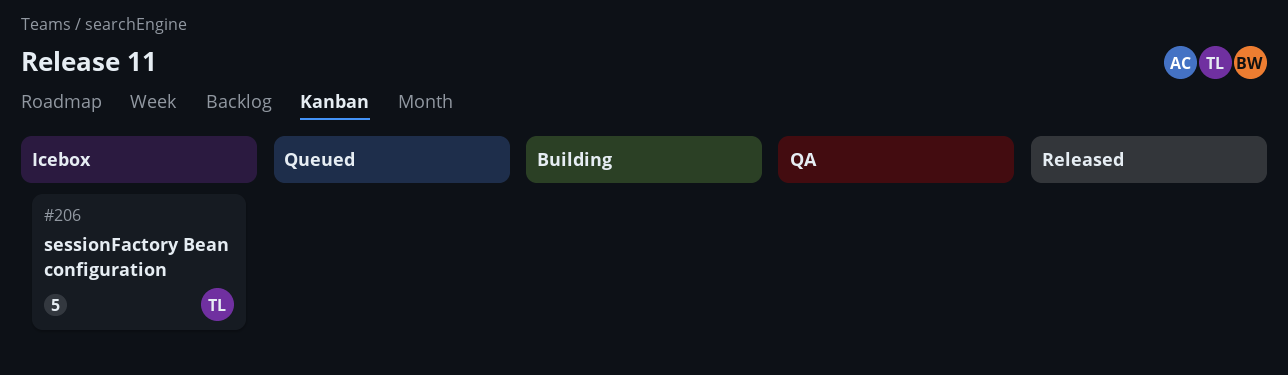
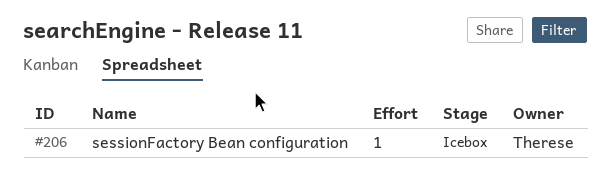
#206, estimate: 5 -> 1

